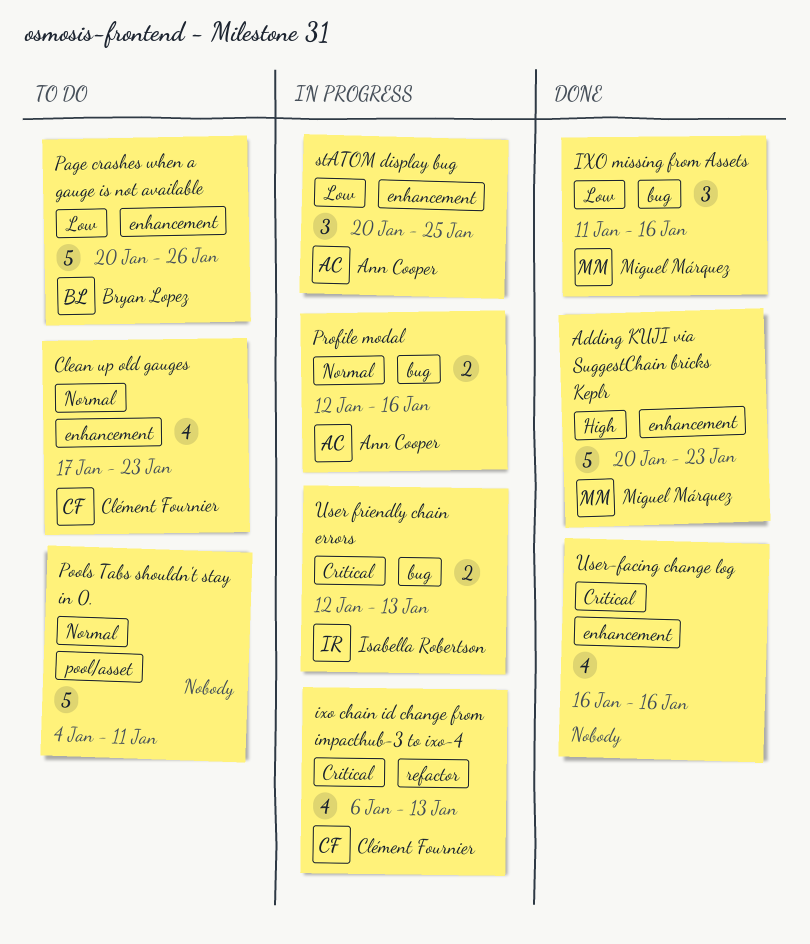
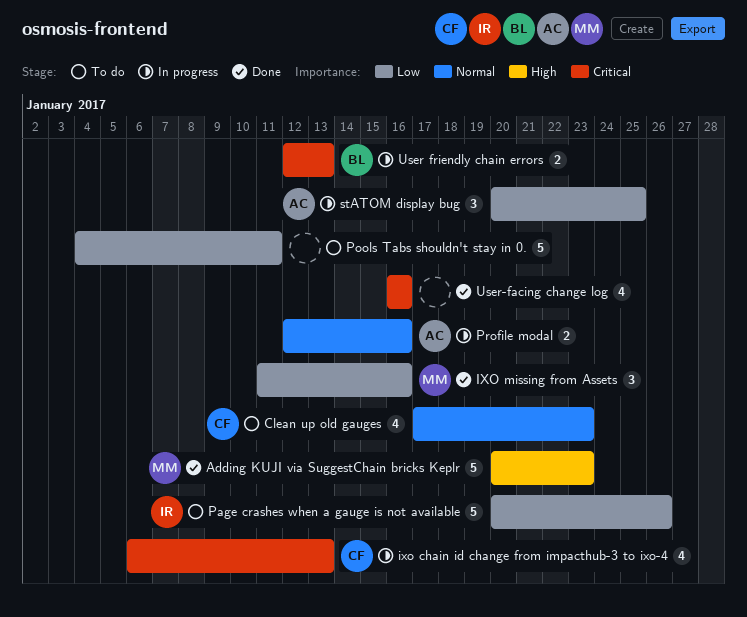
Page crashes when a gauge is not available, owner: Bryan Lopez -> Isabella Robertson
Pools Tabs shouldn't stay in 0., priority: Normal -> Low
User friendly chain errors, owner: Isabella Robertson -> Bryan Lopez

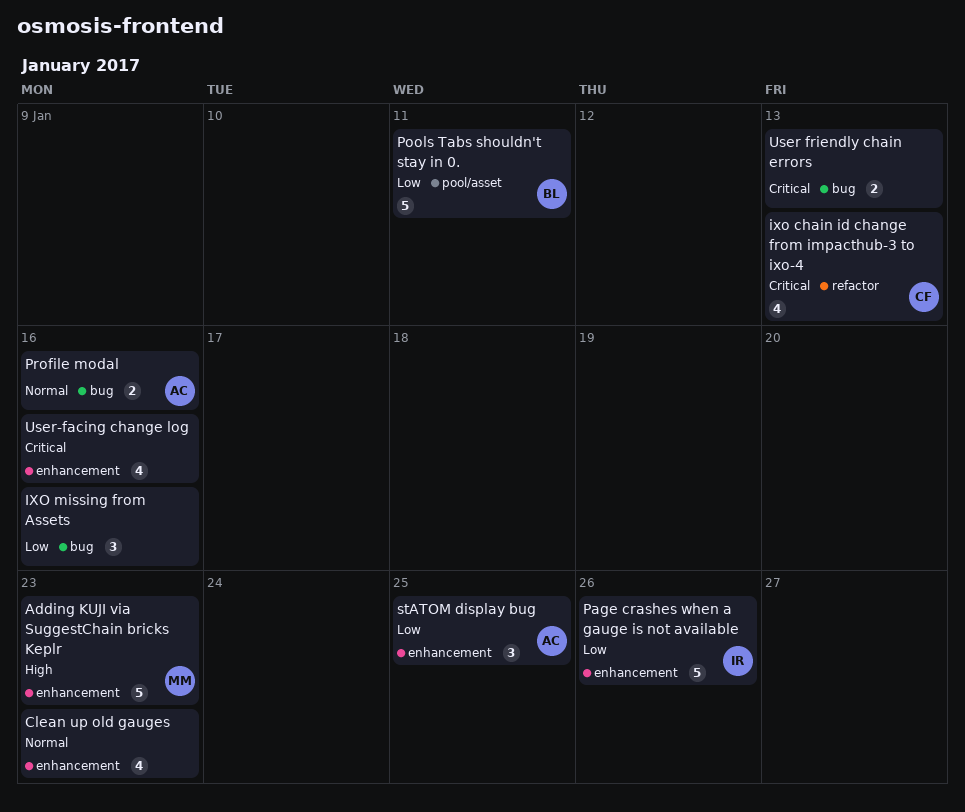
Clean up old gauges, owner: CF -> none
IXO missing from Assets, owner: MM -> none
Pools Tabs shouldn't stay in 0., owner: none -> BL
User friendly chain errors, owner: BL -> none

